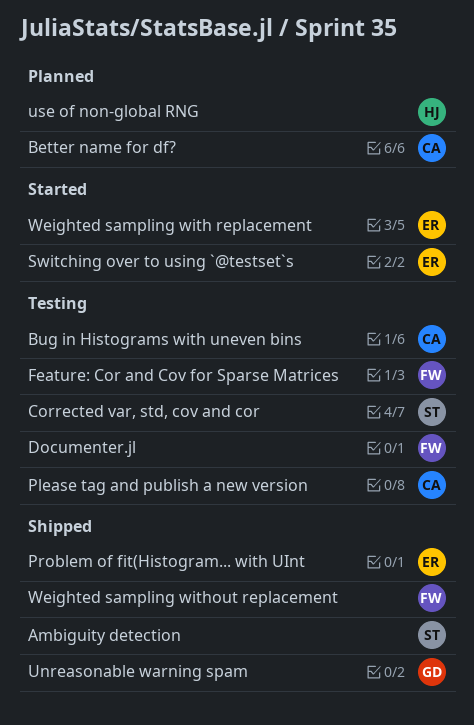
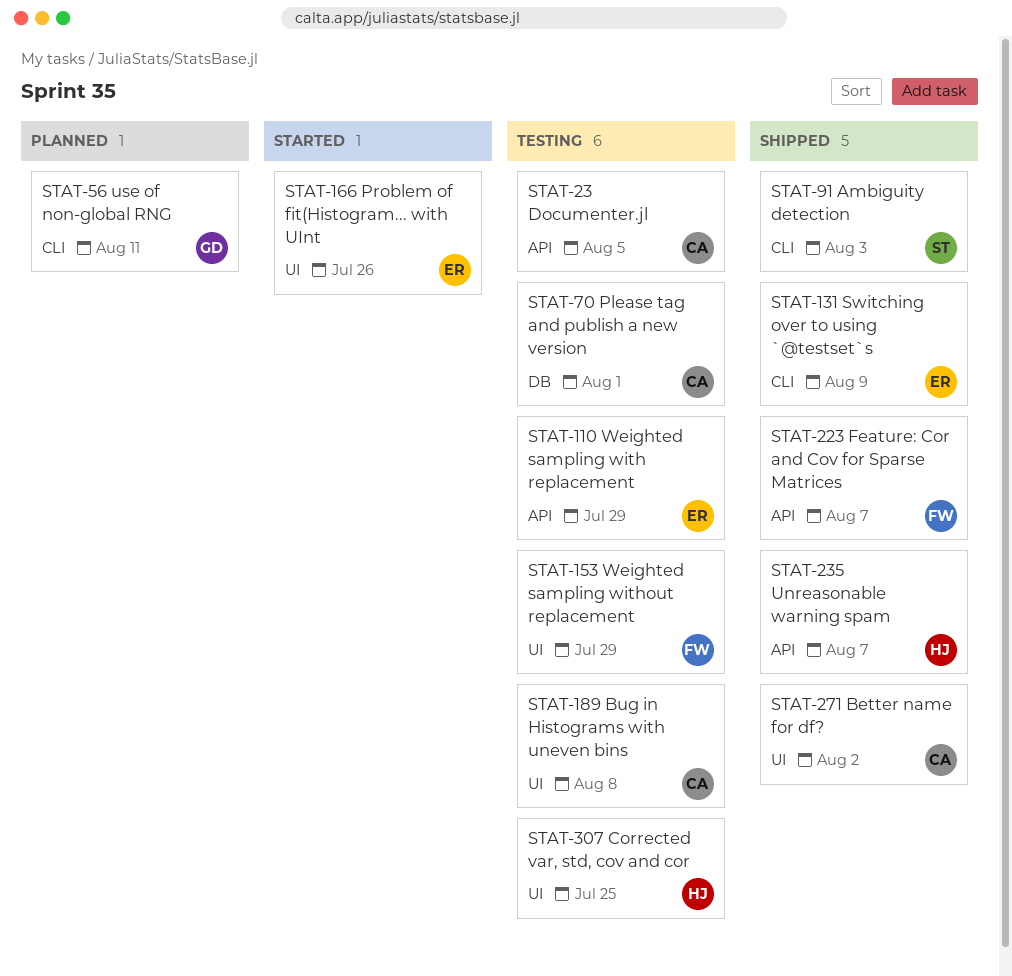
Better name for df?, status: Planned -> Shipped
Corrected var, std, cov and cor, owner: ST -> HJ
Documenter.jl, owner: FW -> CA
Feature: Cor and Cov for Sparse Matrices, status: Testing -> Shipped
Problem of fit(Histogram... with UInt, status: Shipped -> Started
Switching over to using `@testset`s, status: Started -> Shipped
Unreasonable warning spam, owner: GD -> HJ
use of non-global RNG, owner: HJ -> GD
Weighted sampling with replacement, status: Started -> Testing
Weighted sampling without replacement, status: Shipped -> Testing

